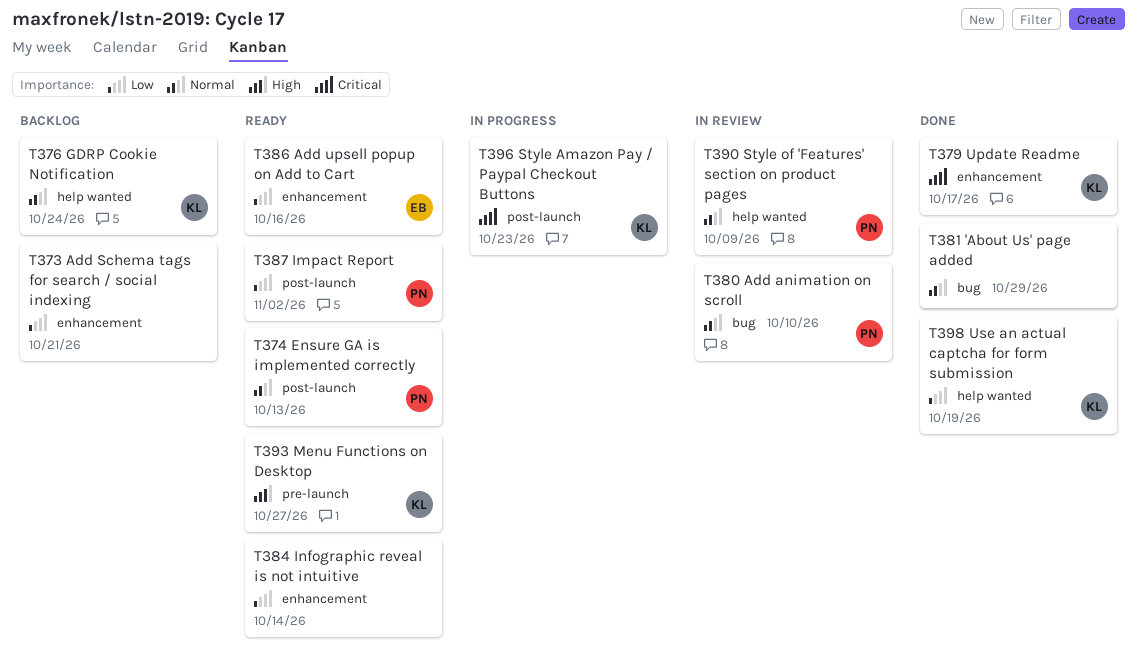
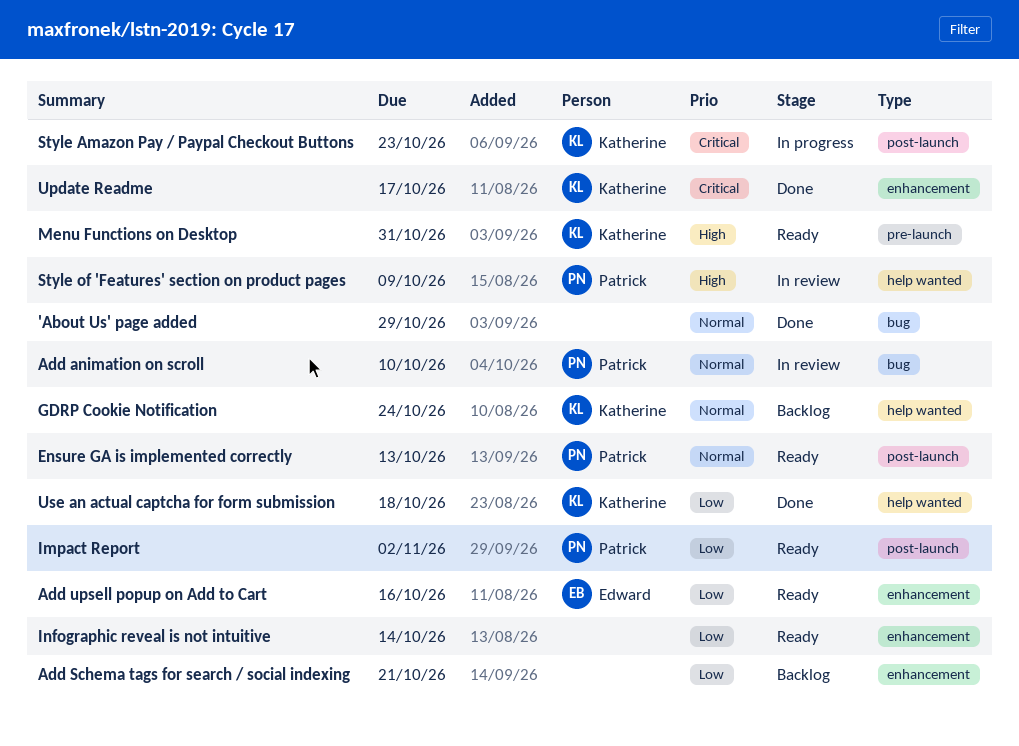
Menu Functions on Desktop, due: Oct 27 -> Oct 31
Style of 'Features' section on product pages, priority: Normal -> High
Use an actual captcha for form submission, due: Oct 19 -> Oct 18

